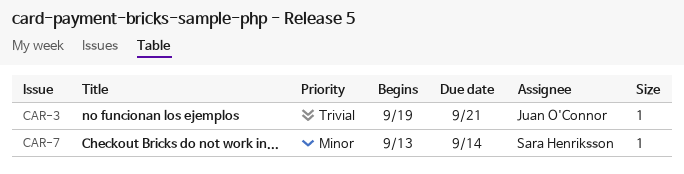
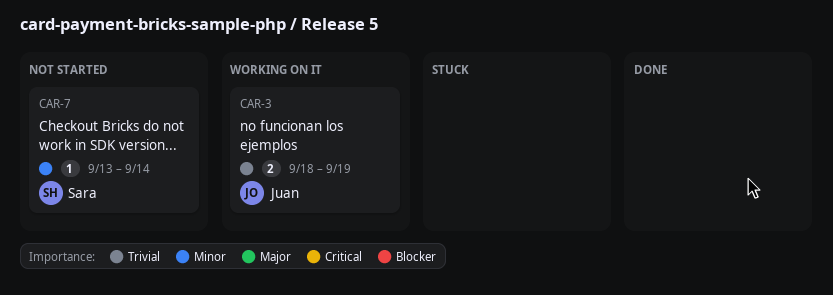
CAR-3, estimate: 1 -> 2
CAR-3, start: Sep 19 -> Sep 18
CAR-3, due: Sep 21 -> Sep 19

